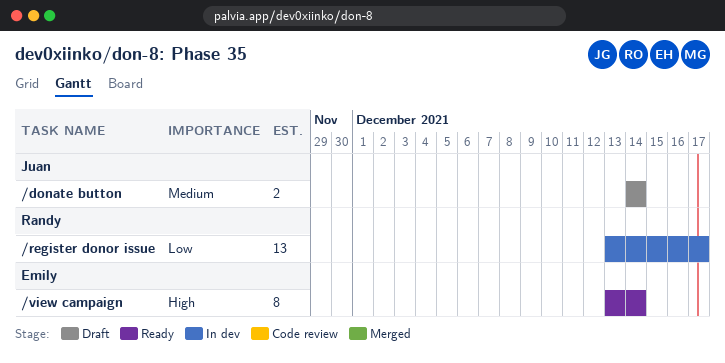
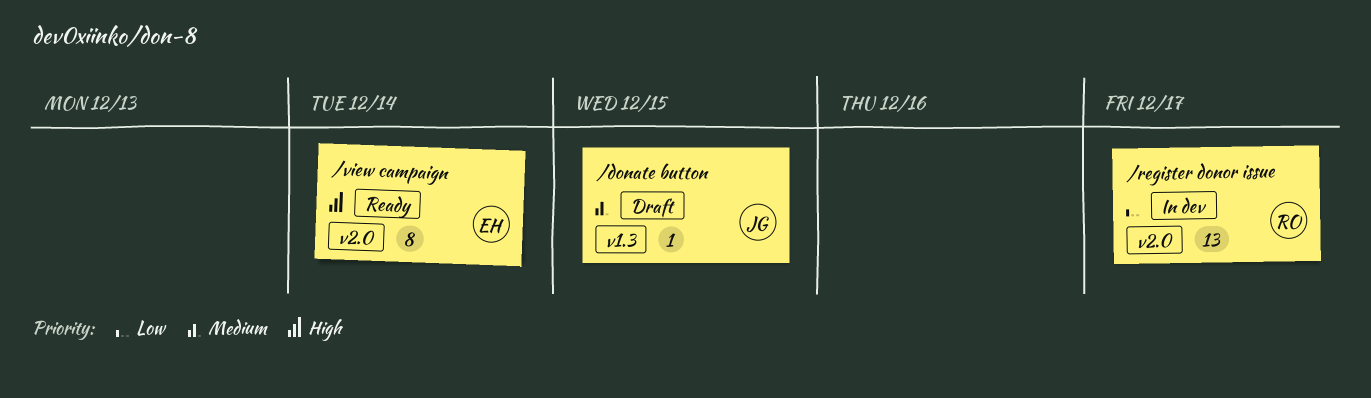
/donate button, estimate: 2 -> 1
/donate button, due: Dec 14 -> Dec 15

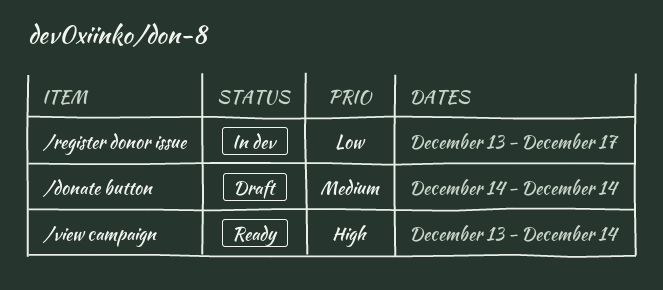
/donate button, due: Dec 15 -> Dec 14

